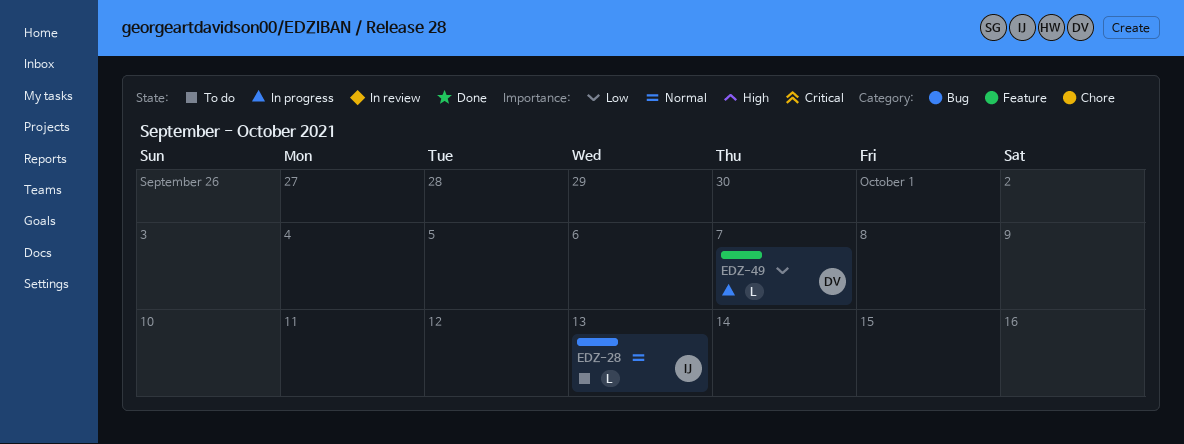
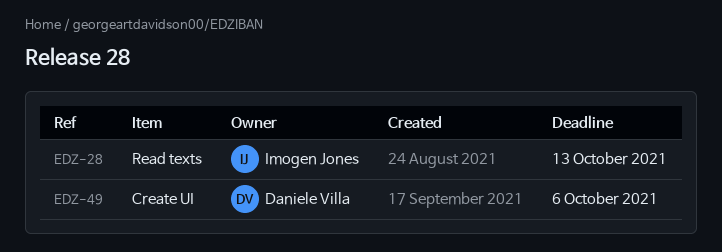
EDZ-49, due: Oct 7 -> Oct 6

